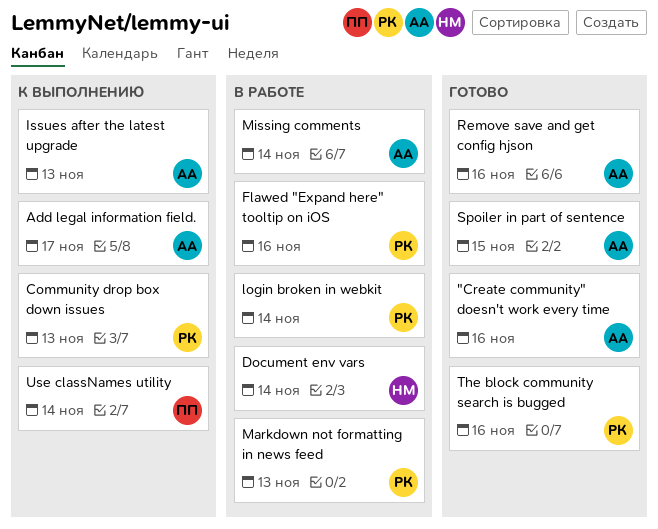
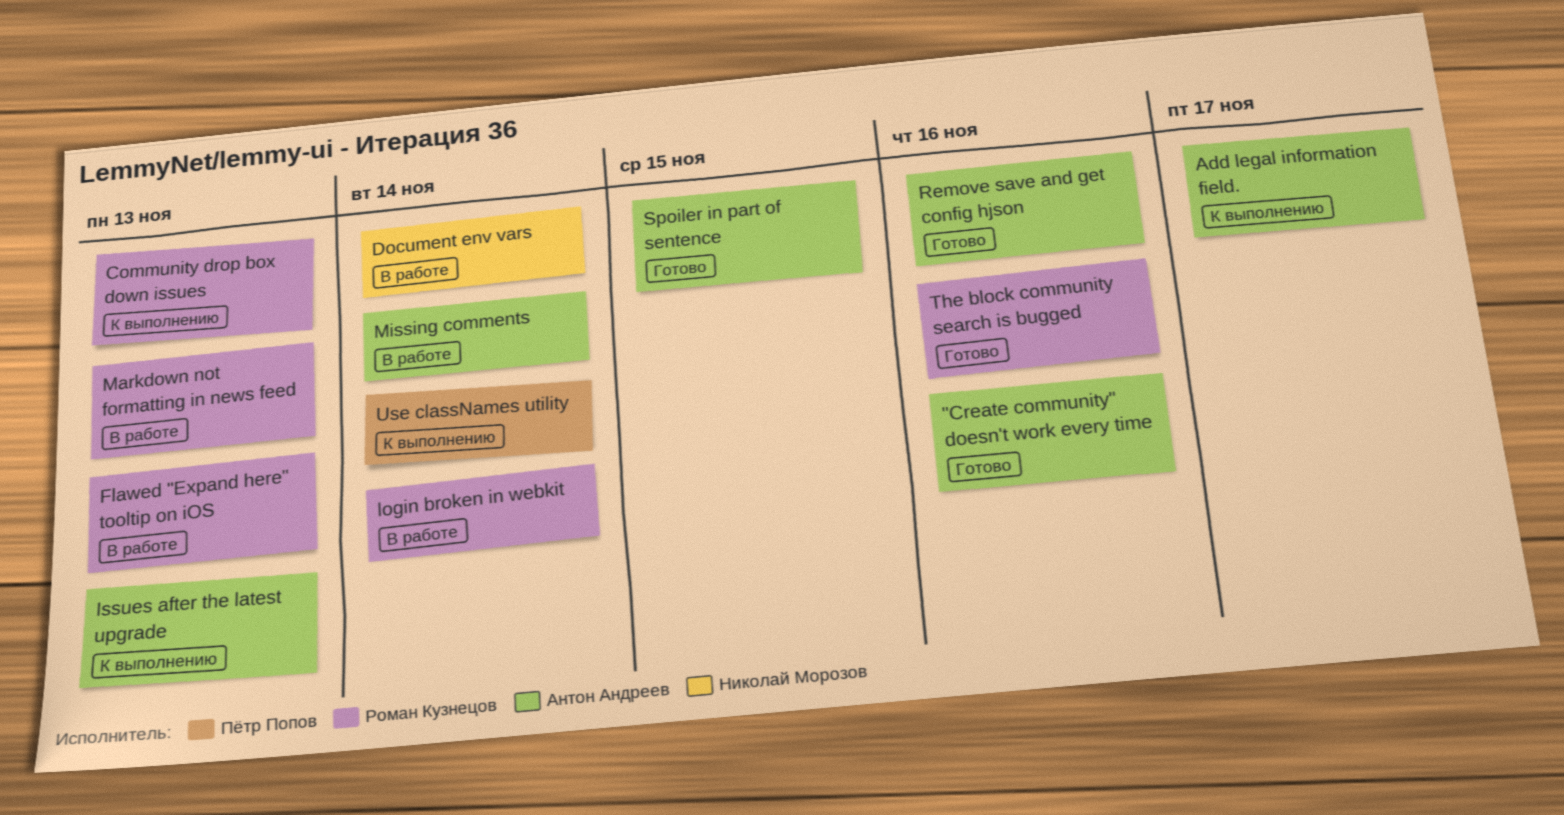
Flawed "Expand here" tooltip on iOS, due: Nov 16 -> Nov 13

